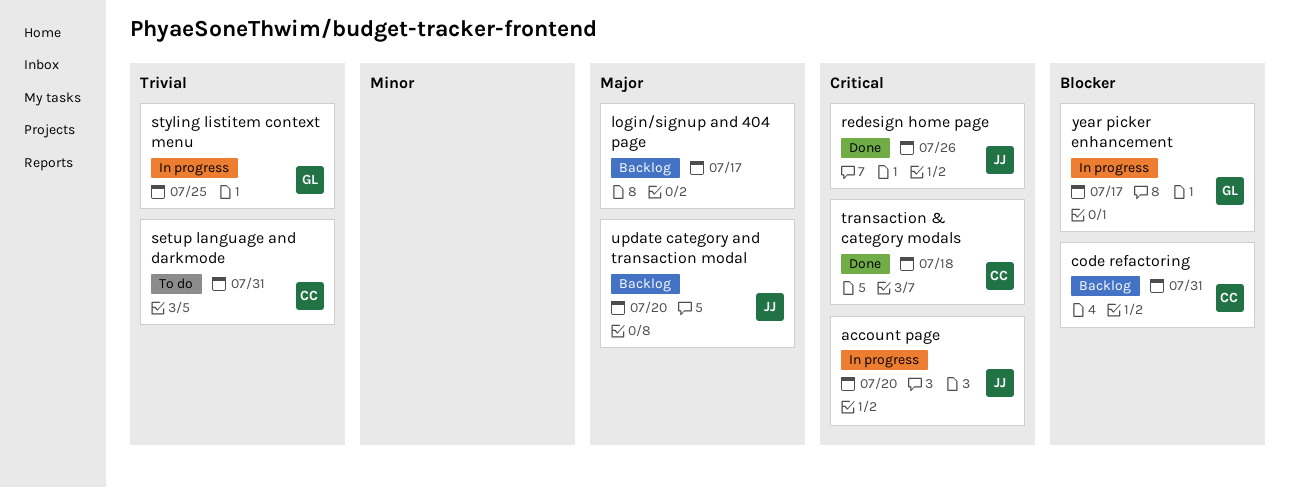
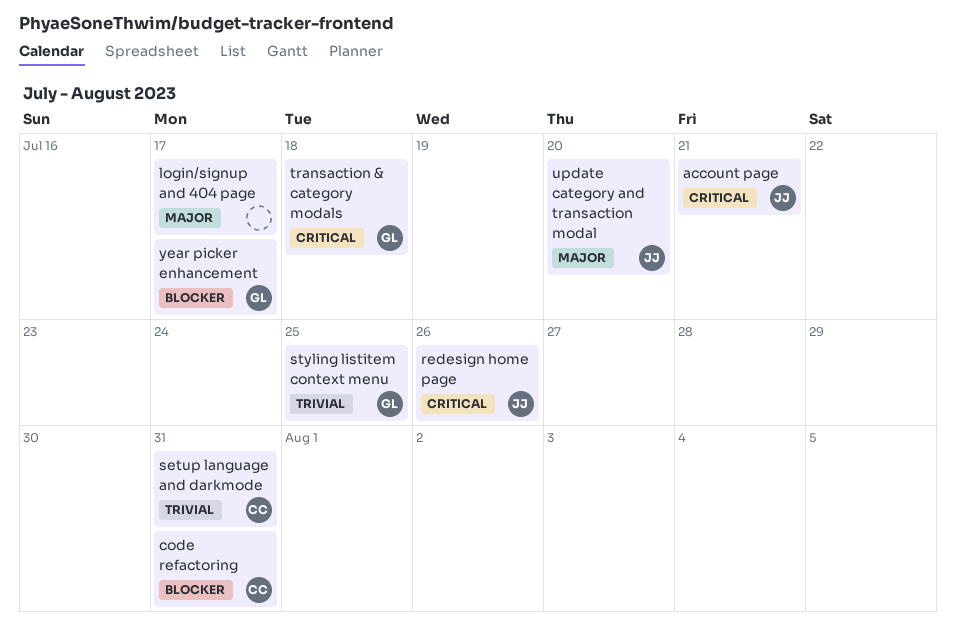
account page, due: Jul 20 -> Jul 21
transaction & category modals, owner: CC -> GL

